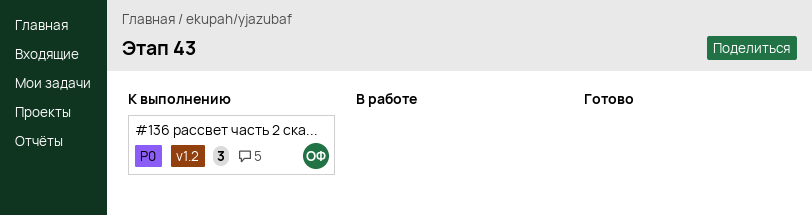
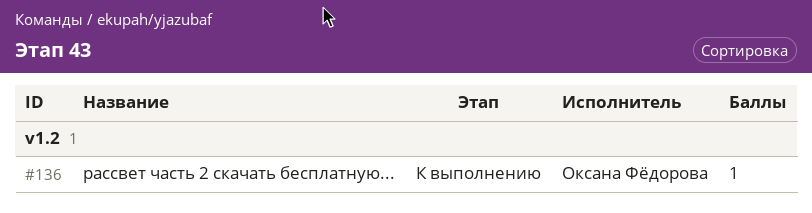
#136, estimate: 3 -> 1

